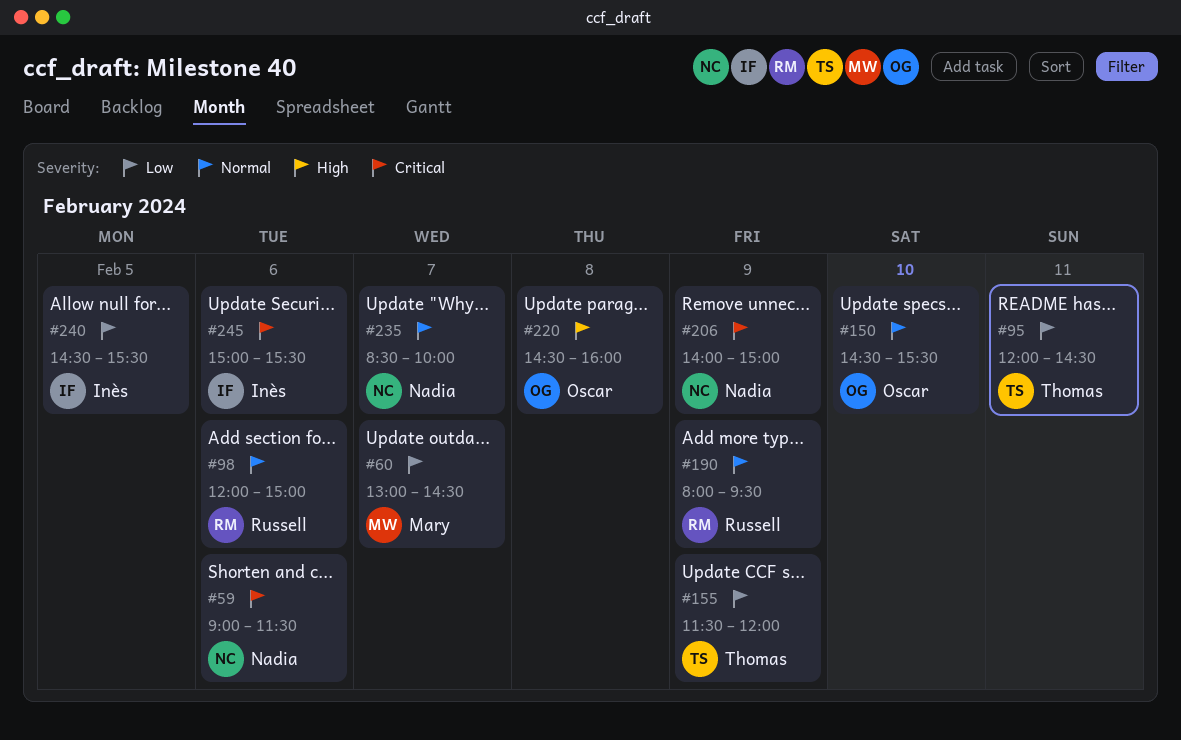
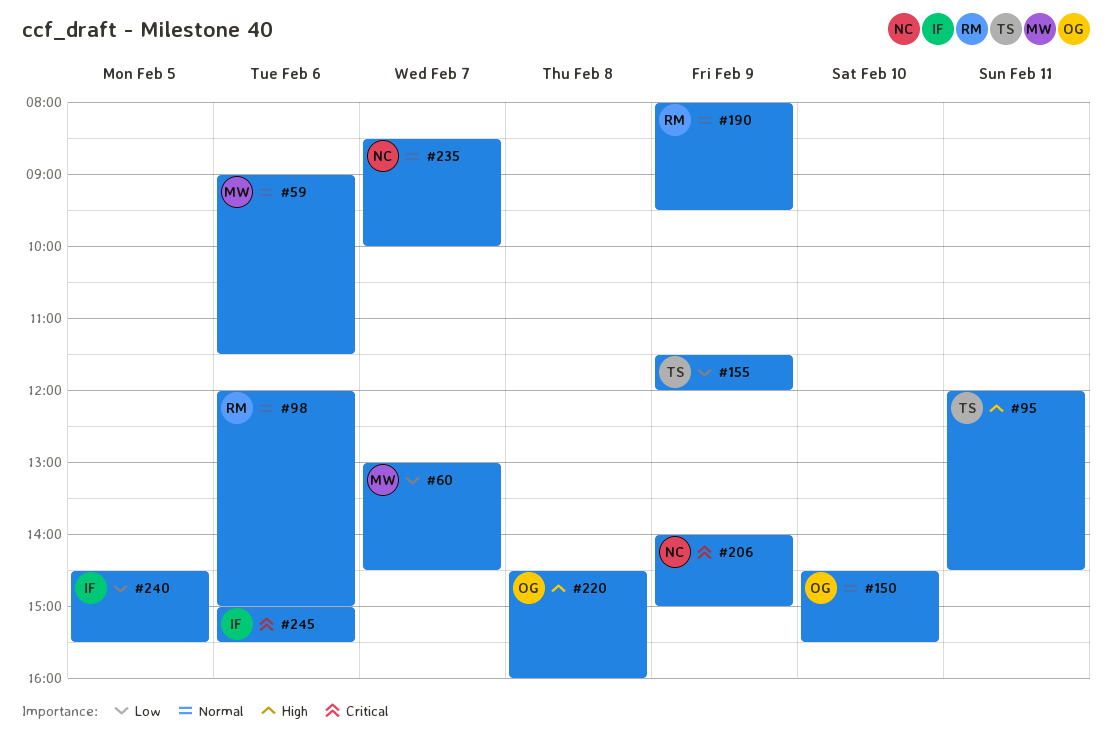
#59, owner: Nadia -> Mary
#59, priority: Critical -> Normal
#95, priority: Low -> High

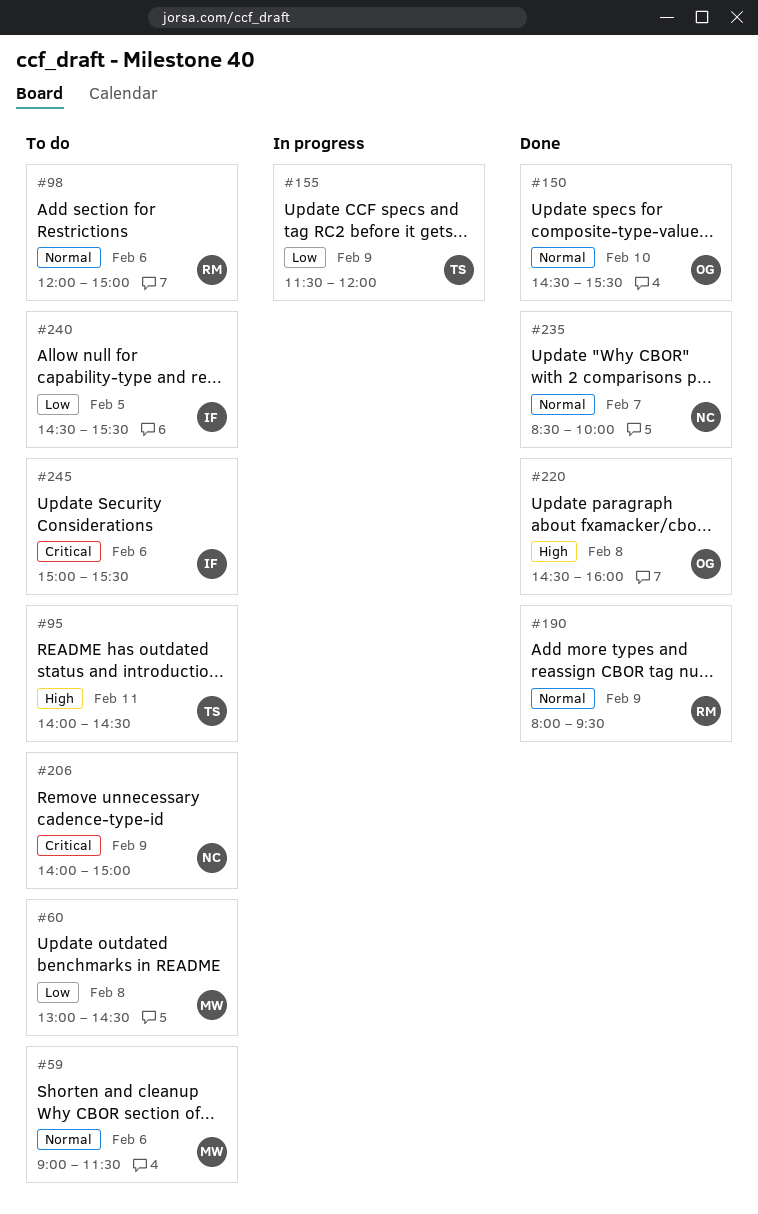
#60, day: Feb 7 -> Feb 8
#95, begins: 12:00 -> 14:00

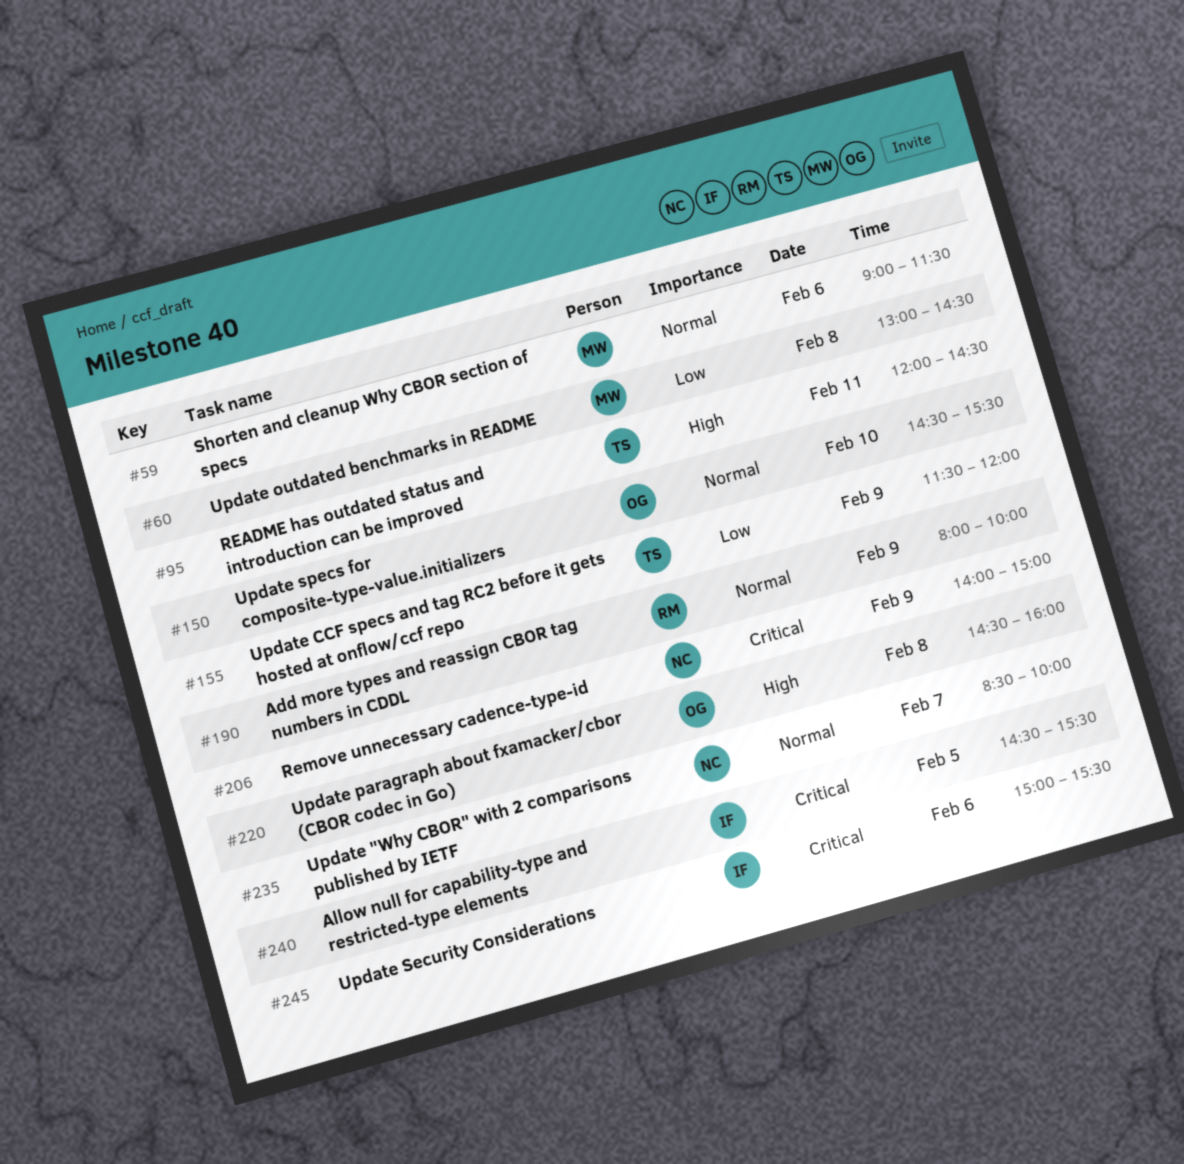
#95, begins: 14:00 -> 12:00
#98: present -> none
#190, ends: 09:30 -> 10:00
#240, priority: Low -> Critical

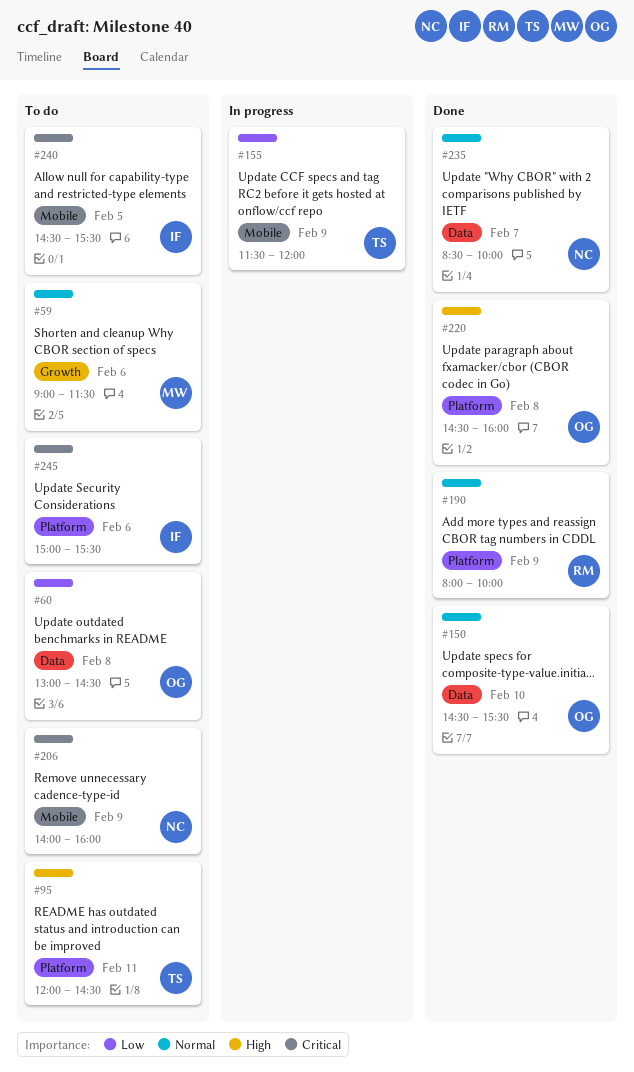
#60, owner: MW -> OG
#206, ends: 15:00 -> 16:00

